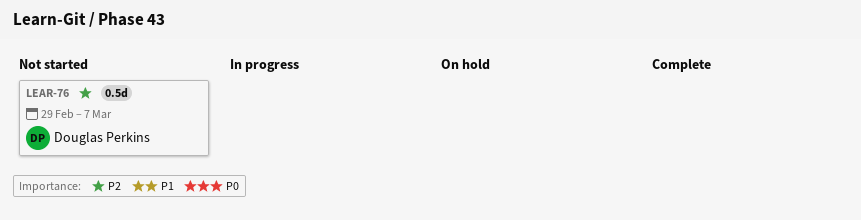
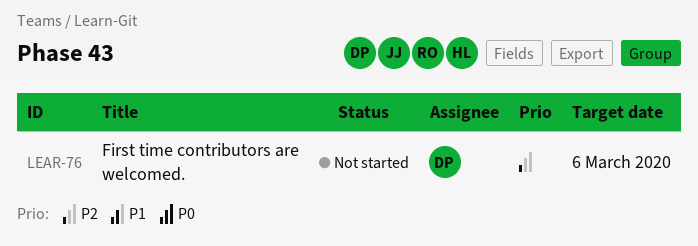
LEAR-76, due: Mar 7 -> Mar 6

